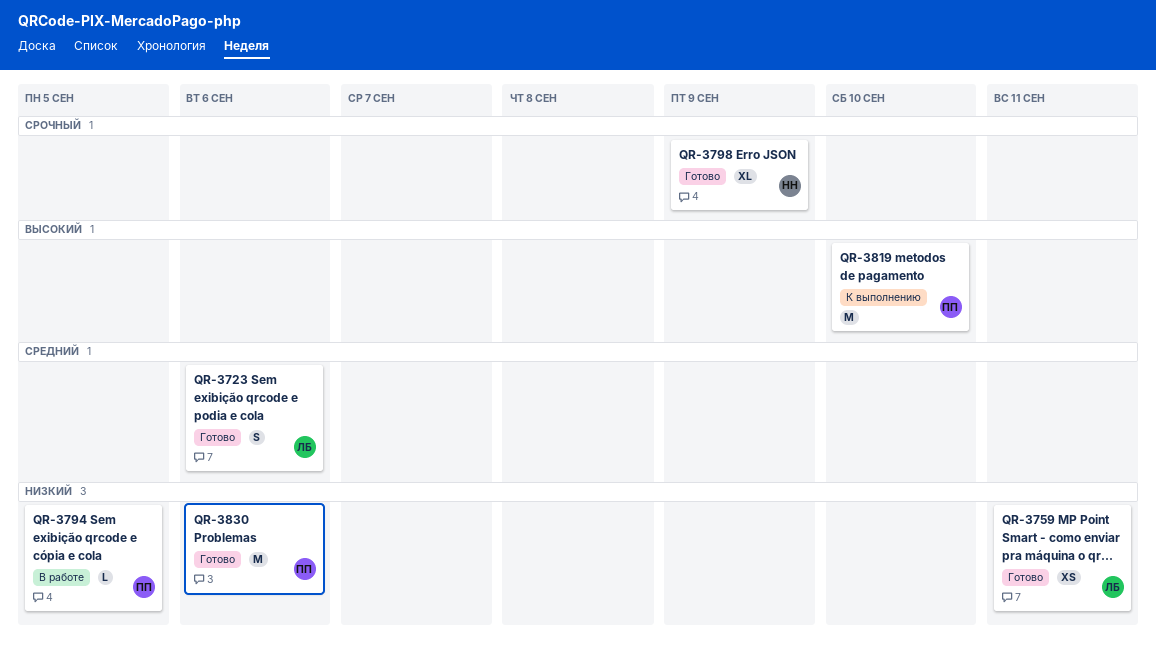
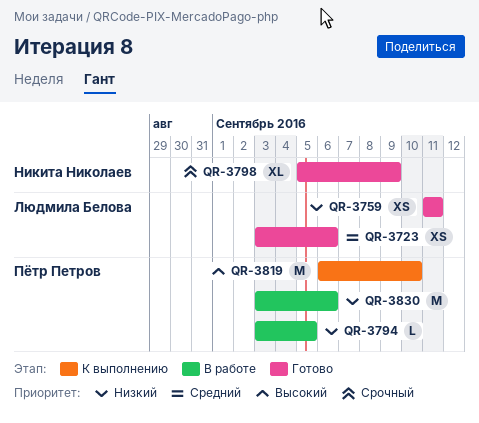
QR-3723, estimate: S -> XS
QR-3830, status: Готово -> В работе

